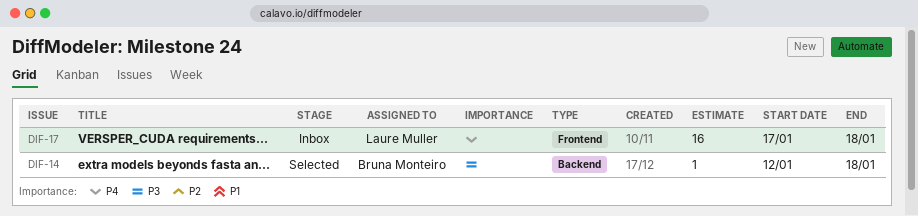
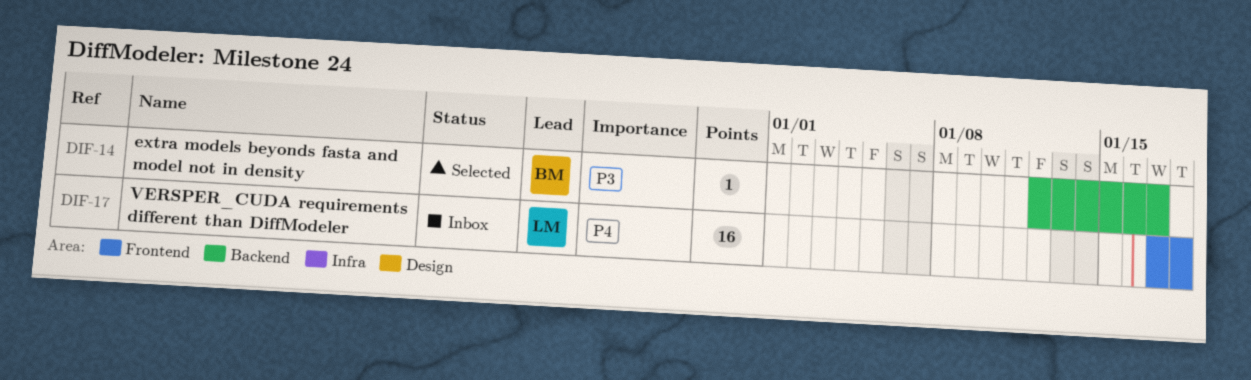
DIF-14, due: Jan 18 -> Jan 17

